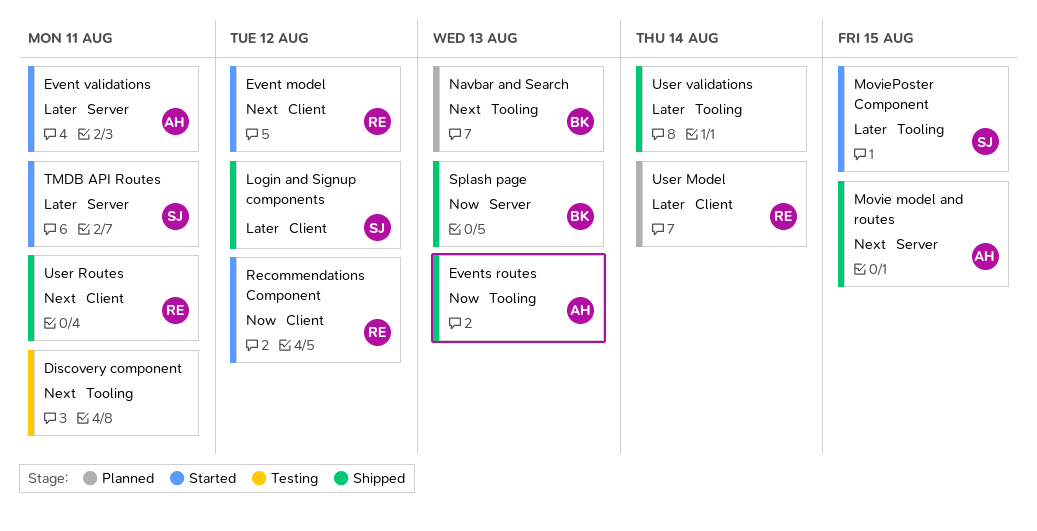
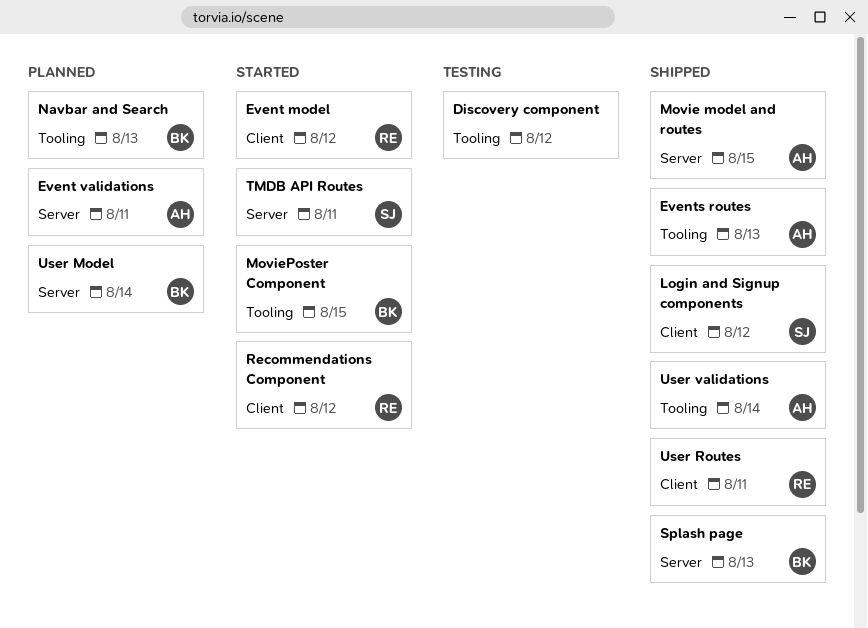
Discovery component, due: Aug 11 -> Aug 12
Event validations, status: Started -> Planned
MoviePoster Component, owner: SJ -> BK
User Model, owner: RE -> BK
User Model, label: Client -> Server
User validations, owner: none -> AH

